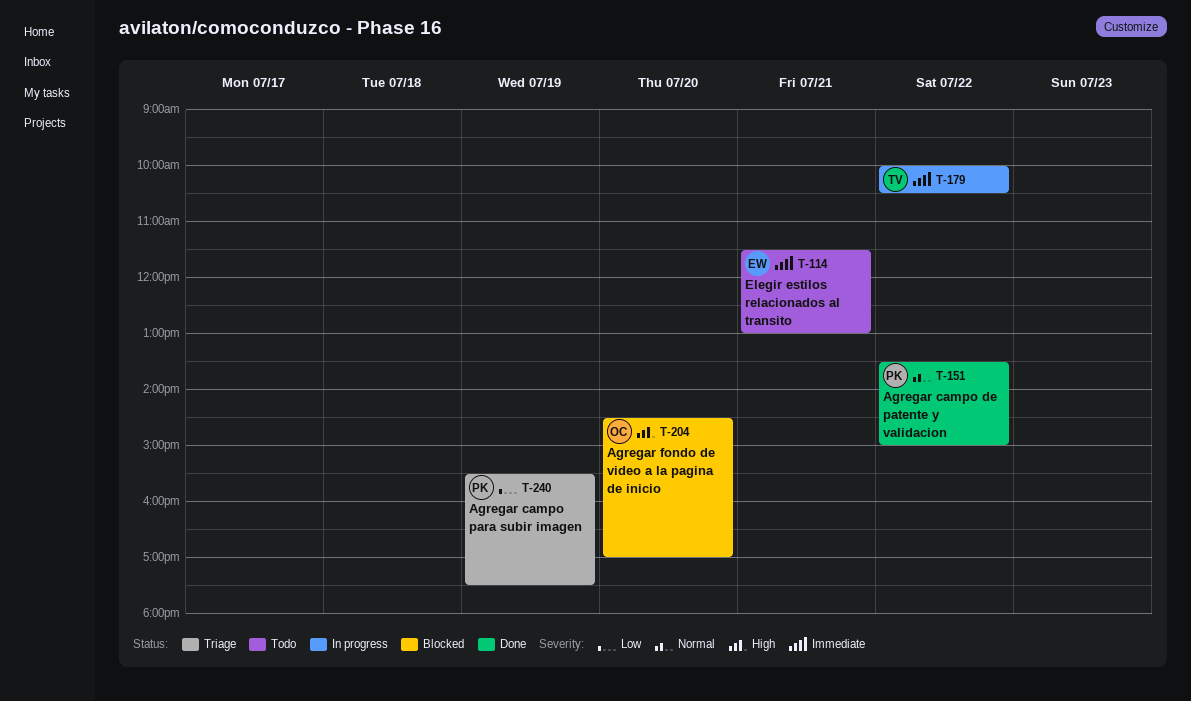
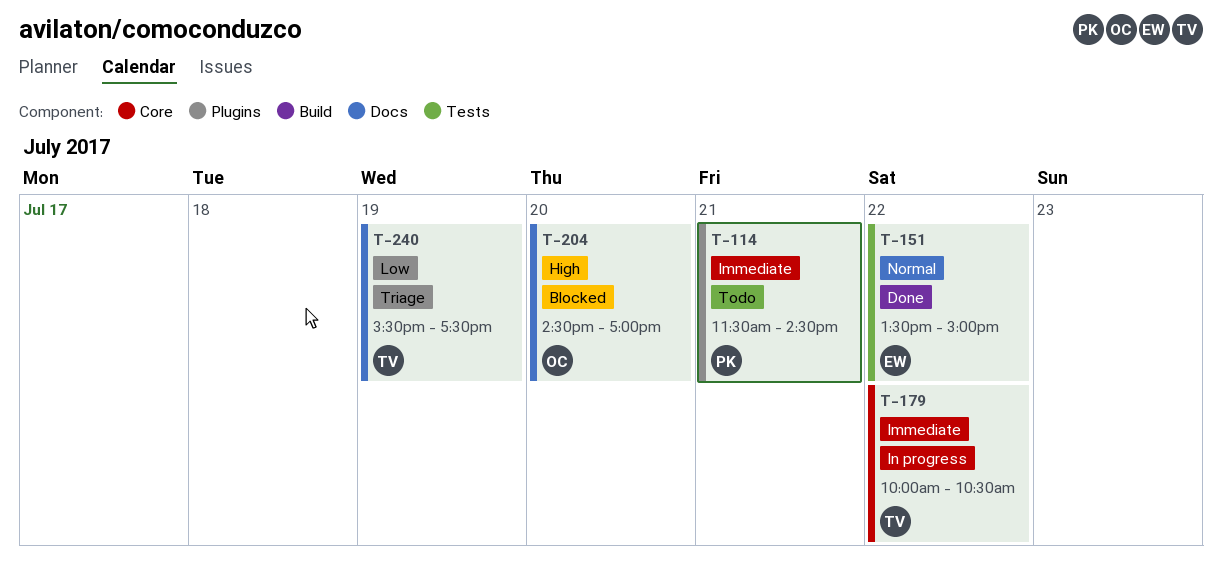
T-114, owner: EW -> PK
T-114, ends: 13:00 -> 14:30
T-151, owner: PK -> EW
T-240, owner: PK -> TV

